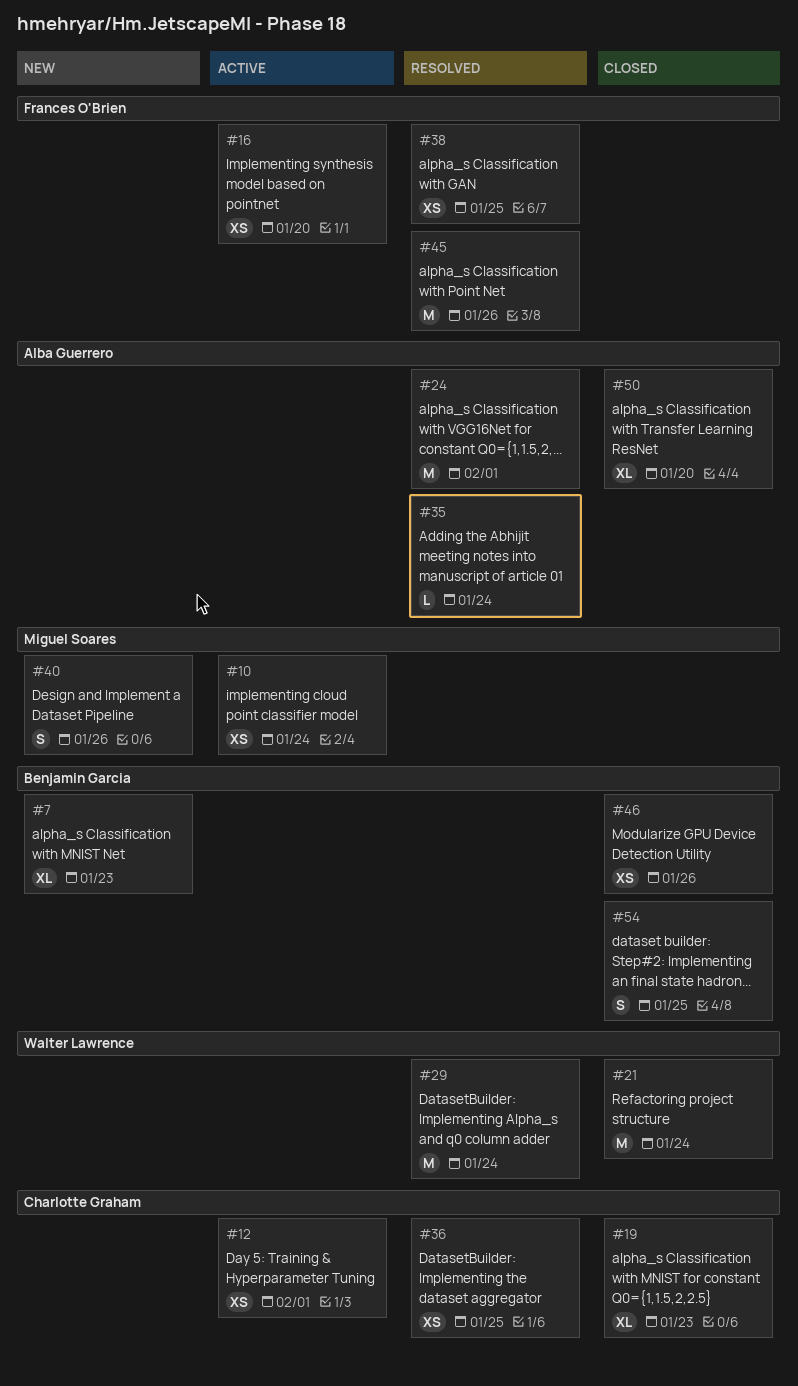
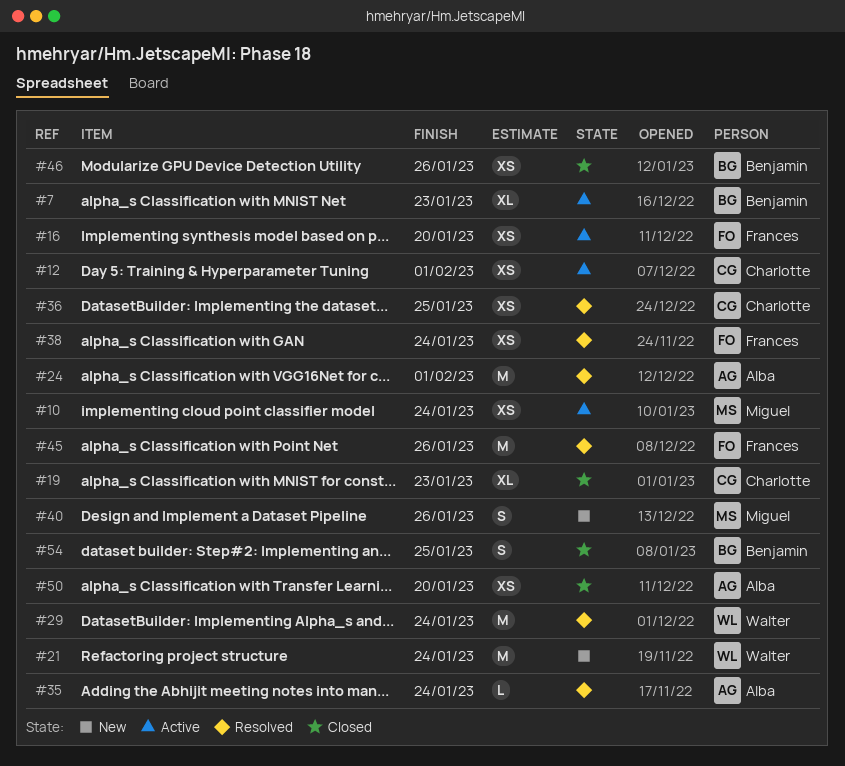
#7, status: New -> Active
#21, status: Closed -> New
#38, due: Jan 25 -> Jan 24
#50, estimate: XL -> XS

